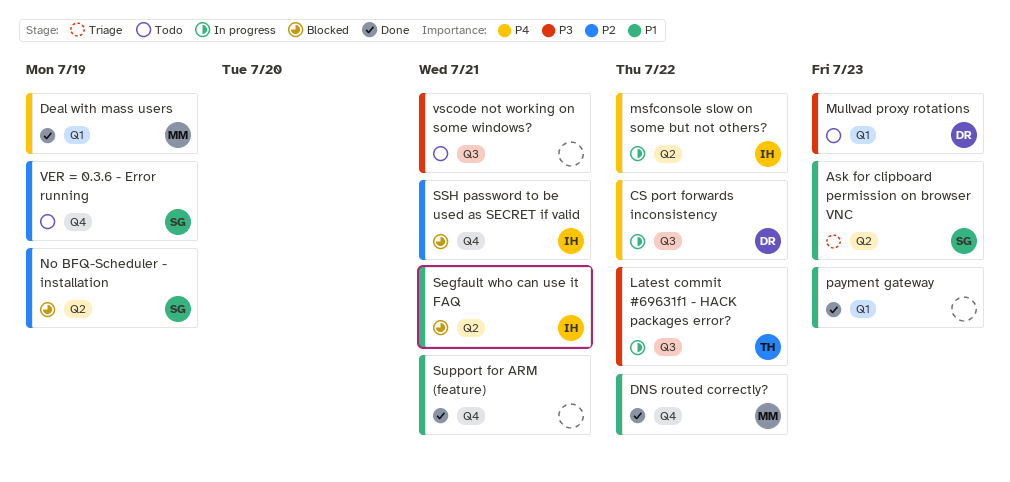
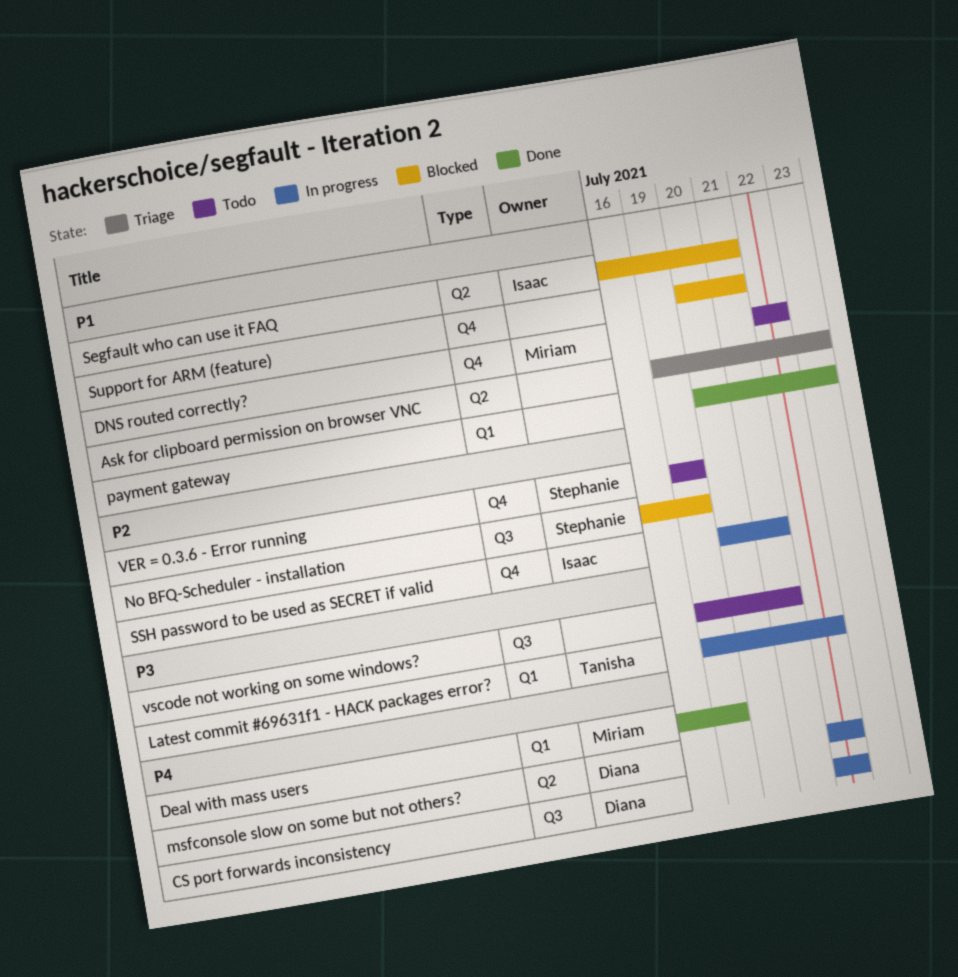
Ask for clipboard permission on browser VNC, owner: Stephanie -> none
DNS routed correctly?, status: Done -> Todo
Latest commit #69631f1 - HACK packages error?, label: Q3 -> Q1
msfconsole slow on some but not others?, owner: Isaac -> Diana
Mullvad proxy rotations: present -> none
No BFQ-Scheduler - installation, label: Q2 -> Q3
SSH password to be used as SECRET if valid, status: Blocked -> In progress
Support for ARM (feature), status: Done -> Blocked

